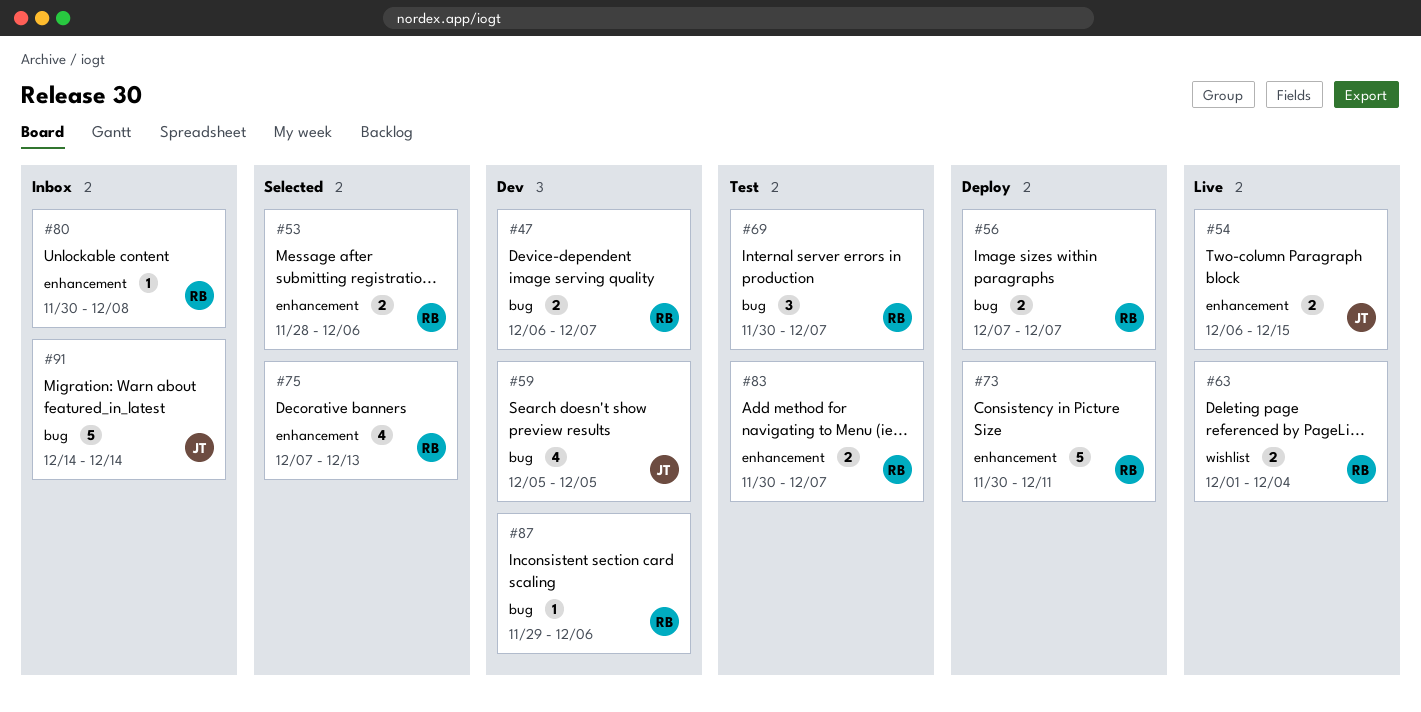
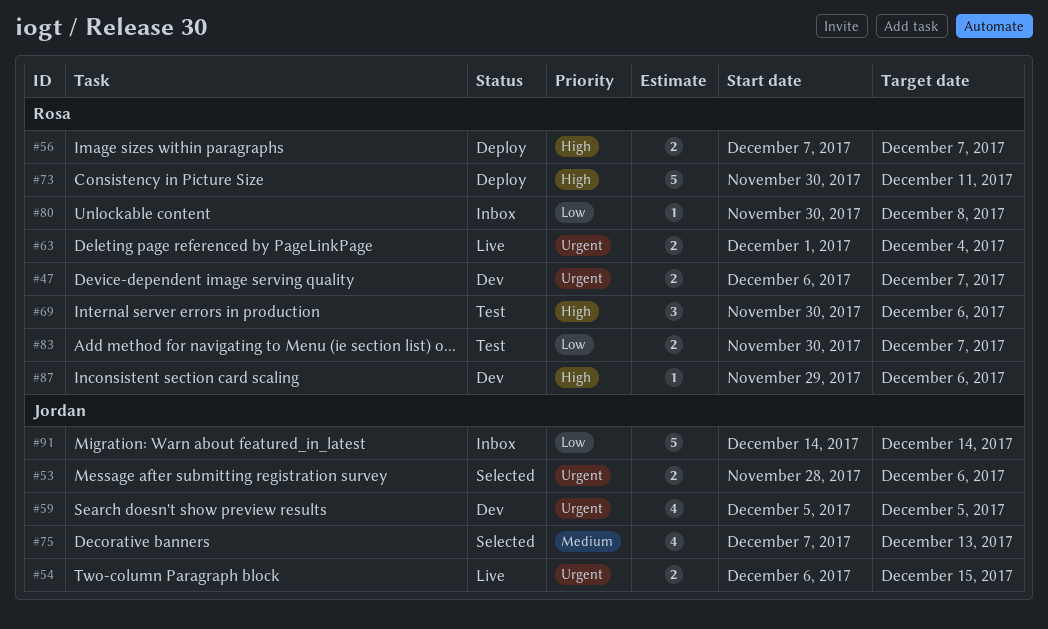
#53, owner: Rosa -> Jordan
#69, due: Dec 7 -> Dec 6
#75, owner: Rosa -> Jordan

